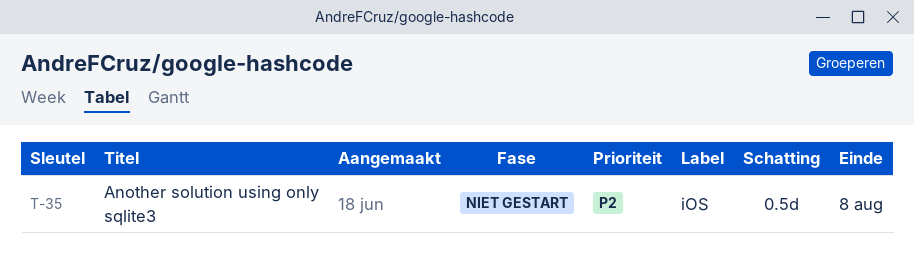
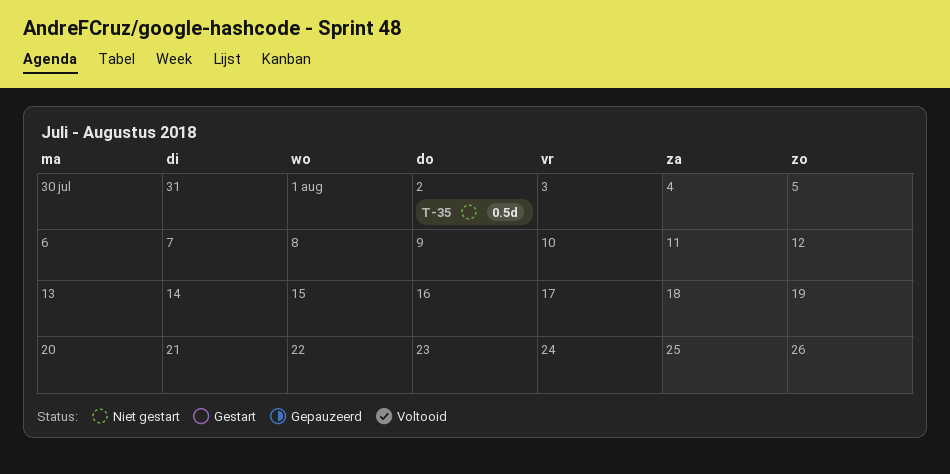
T-35, due: Aug 8 -> Aug 2

